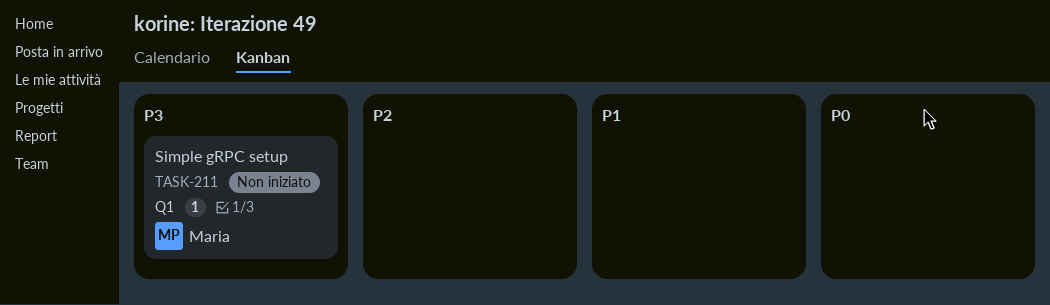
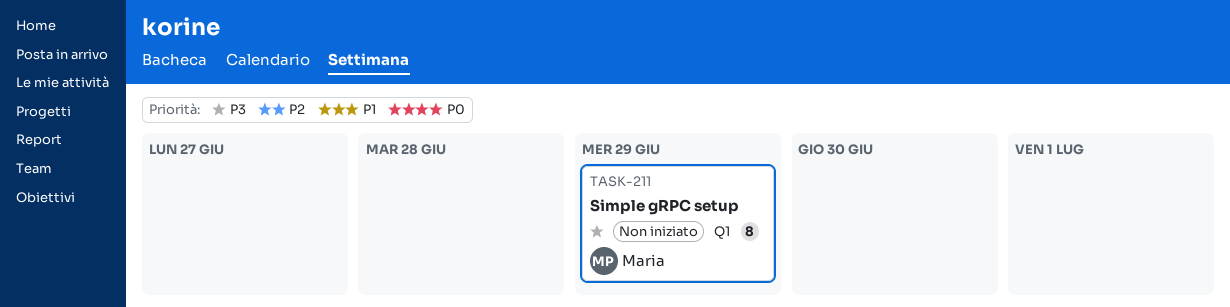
TASK-211, estimate: 1 -> 8

